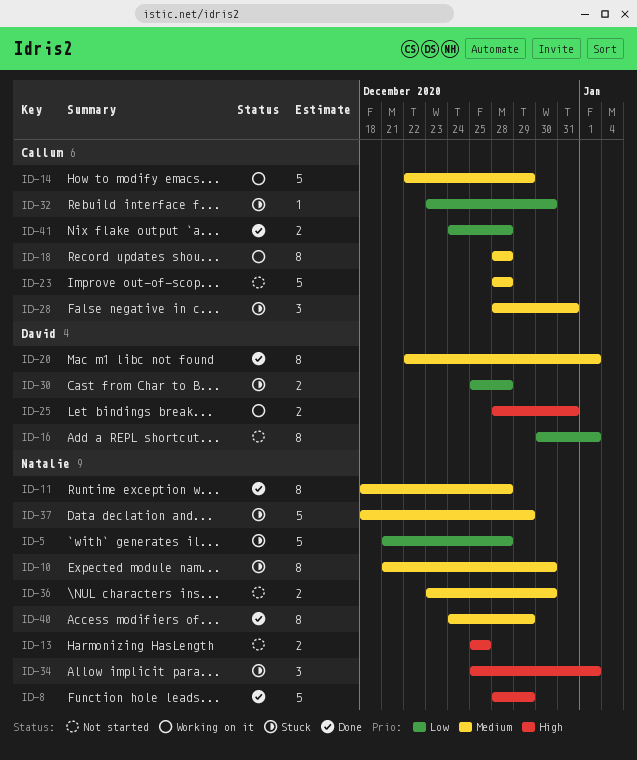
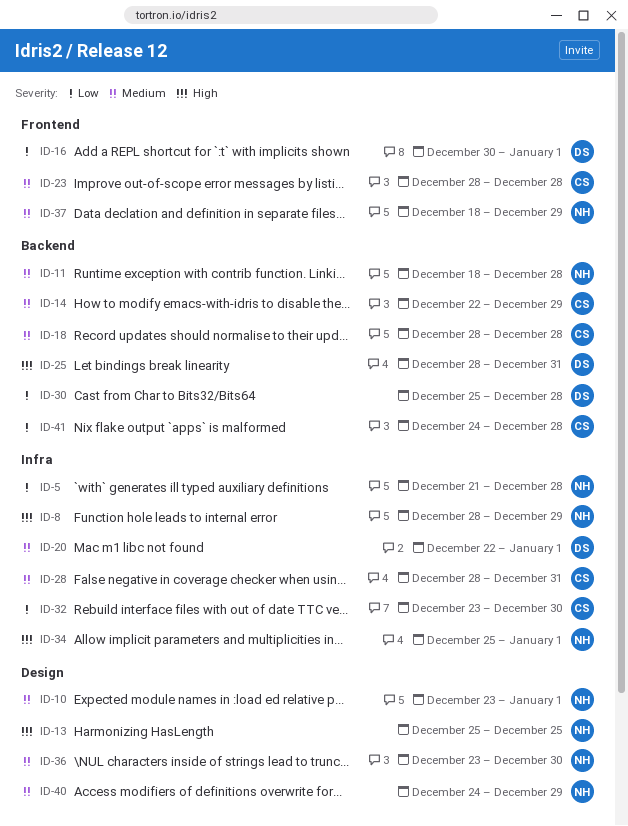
ID-10, start: Dec 21 -> Dec 23
ID-10, due: Dec 30 -> Jan 1

